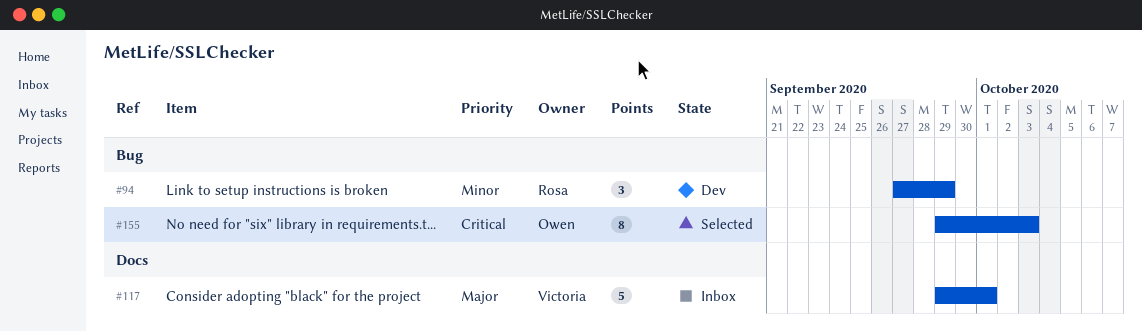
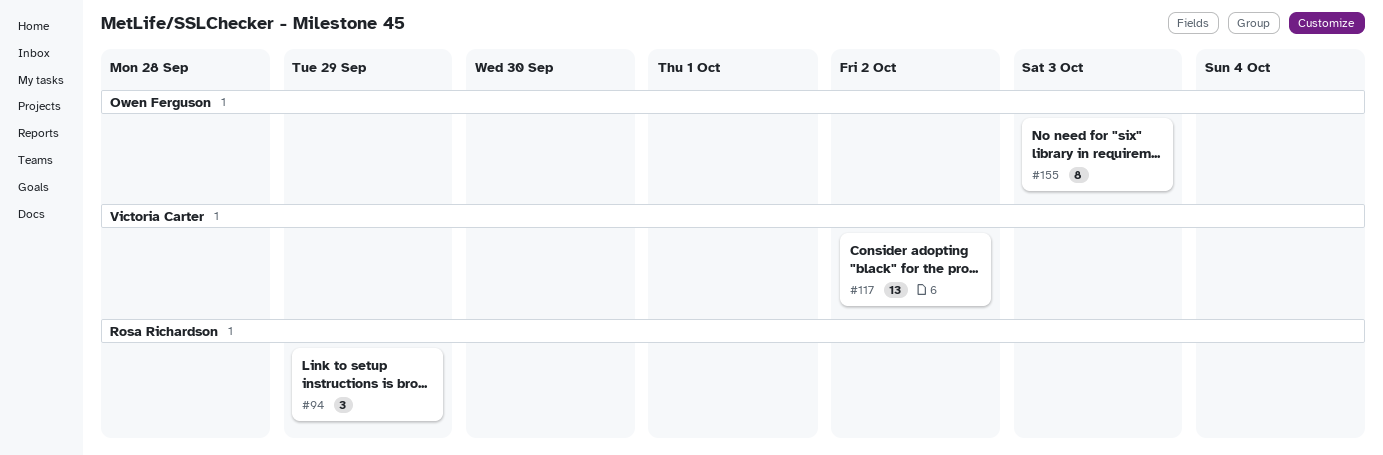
#117, estimate: 5 -> 13
#117, due: Oct 1 -> Oct 2

